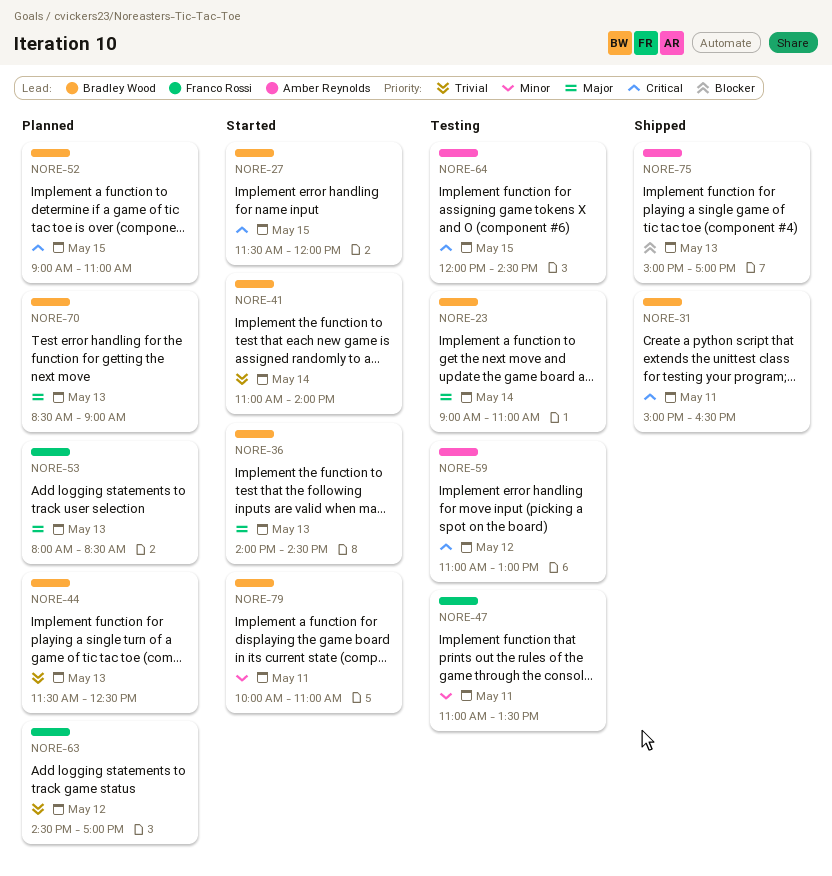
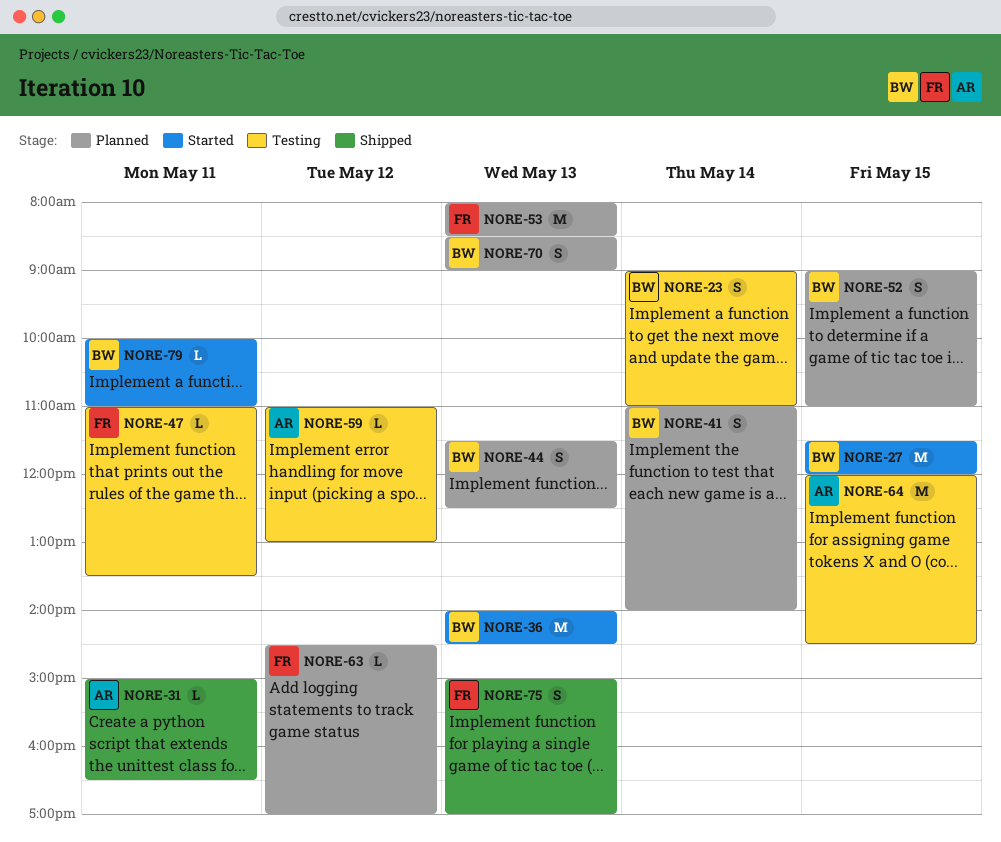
NORE-31, owner: Bradley Wood -> Amber Reynolds
NORE-41, status: Started -> Planned
NORE-75, owner: Amber Reynolds -> Franco Rossi

